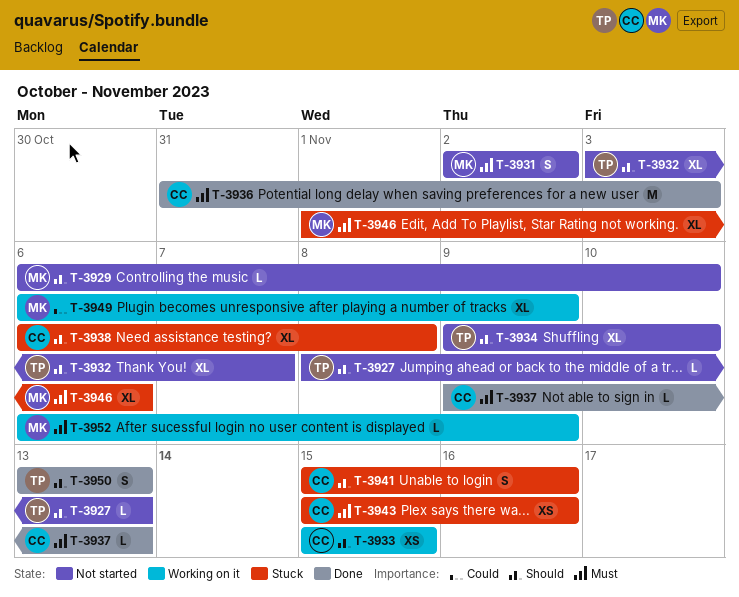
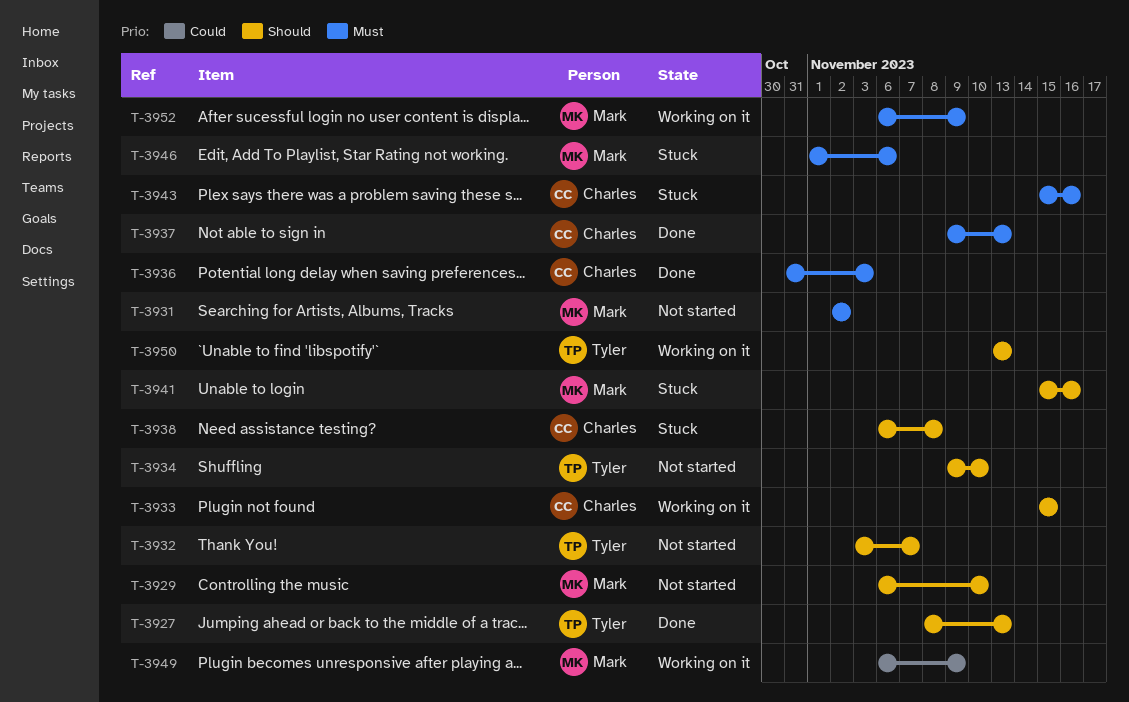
T-3927, status: Not started -> Done
T-3941, owner: Charles -> Mark
T-3950, status: Done -> Working on it

